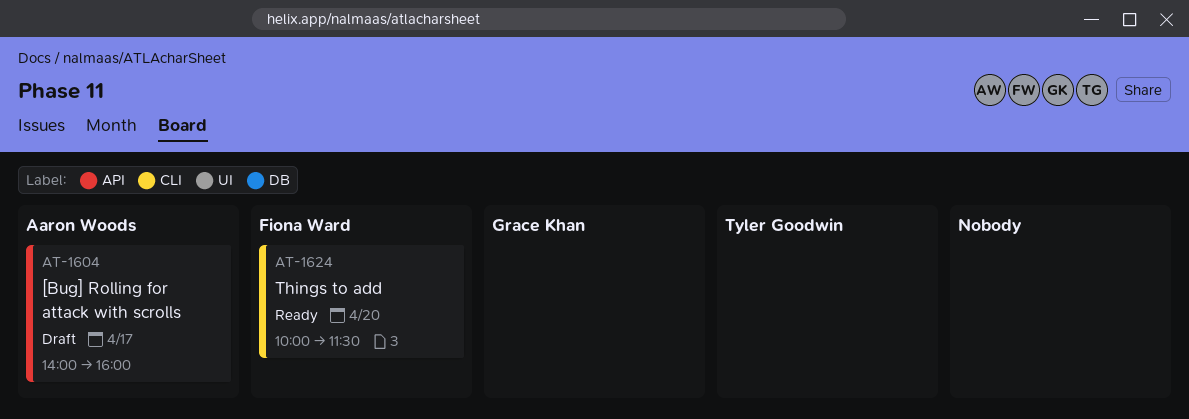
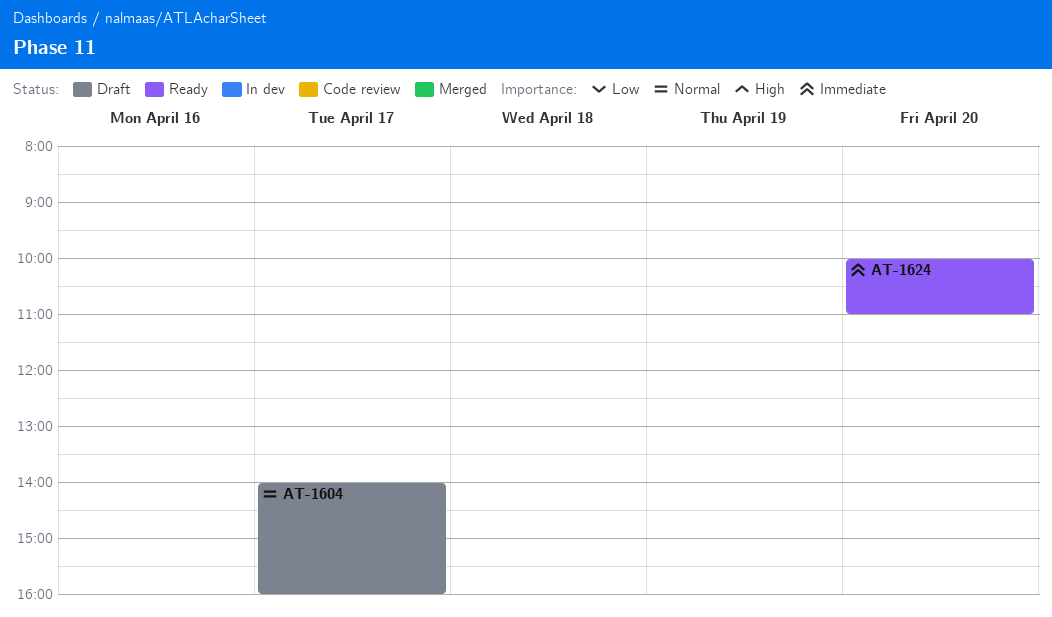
AT-1624, ends: 11:30 -> 11:00

